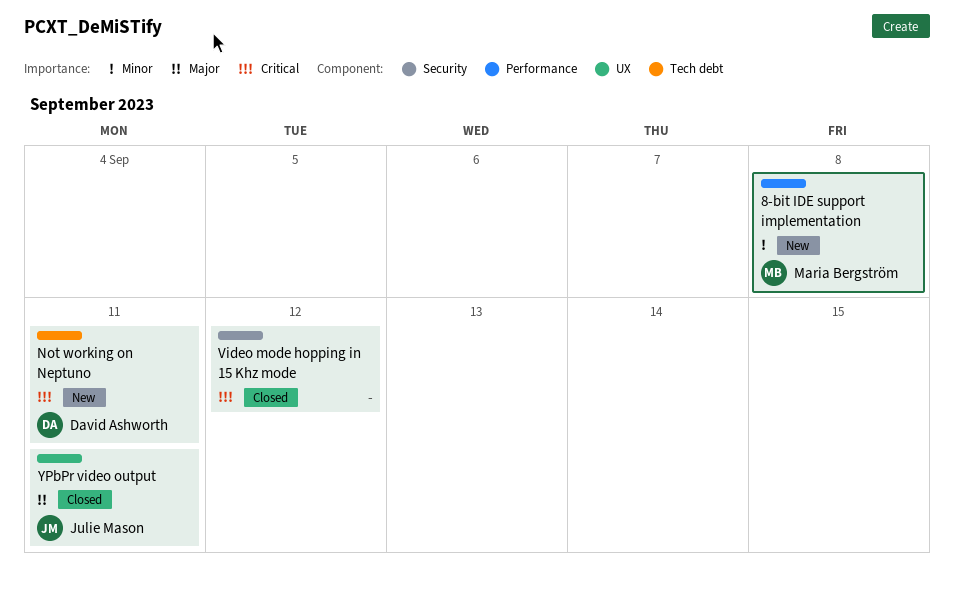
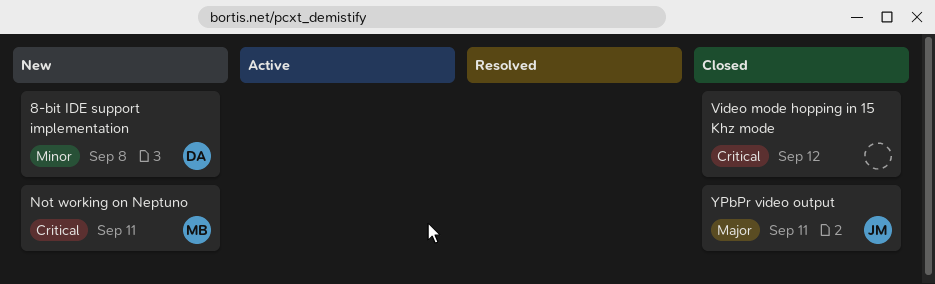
8-bit IDE support implementation, owner: Maria Bergström -> David Ashworth
Not working on Neptuno, owner: David Ashworth -> Maria Bergström

